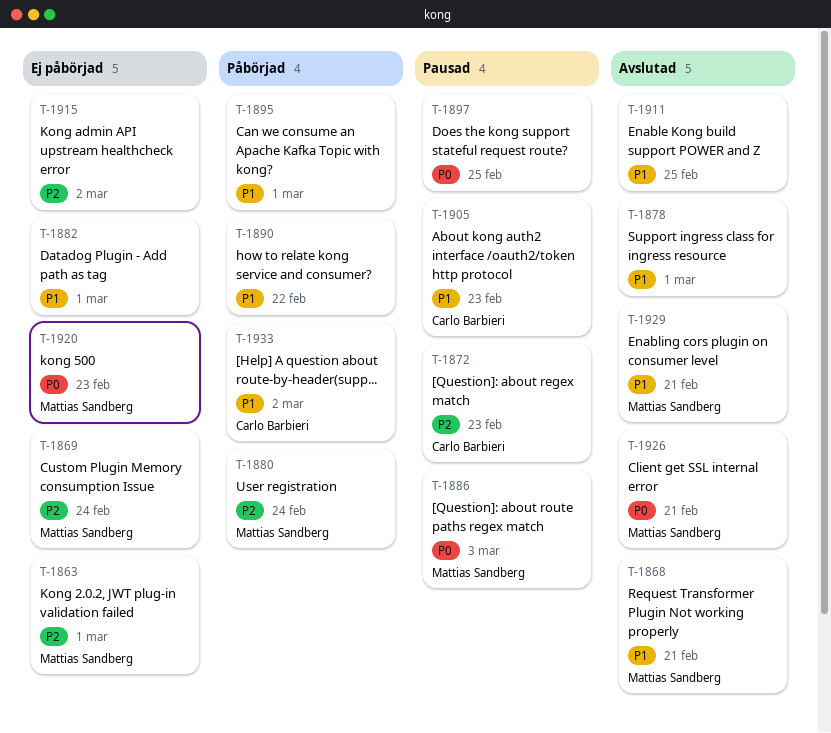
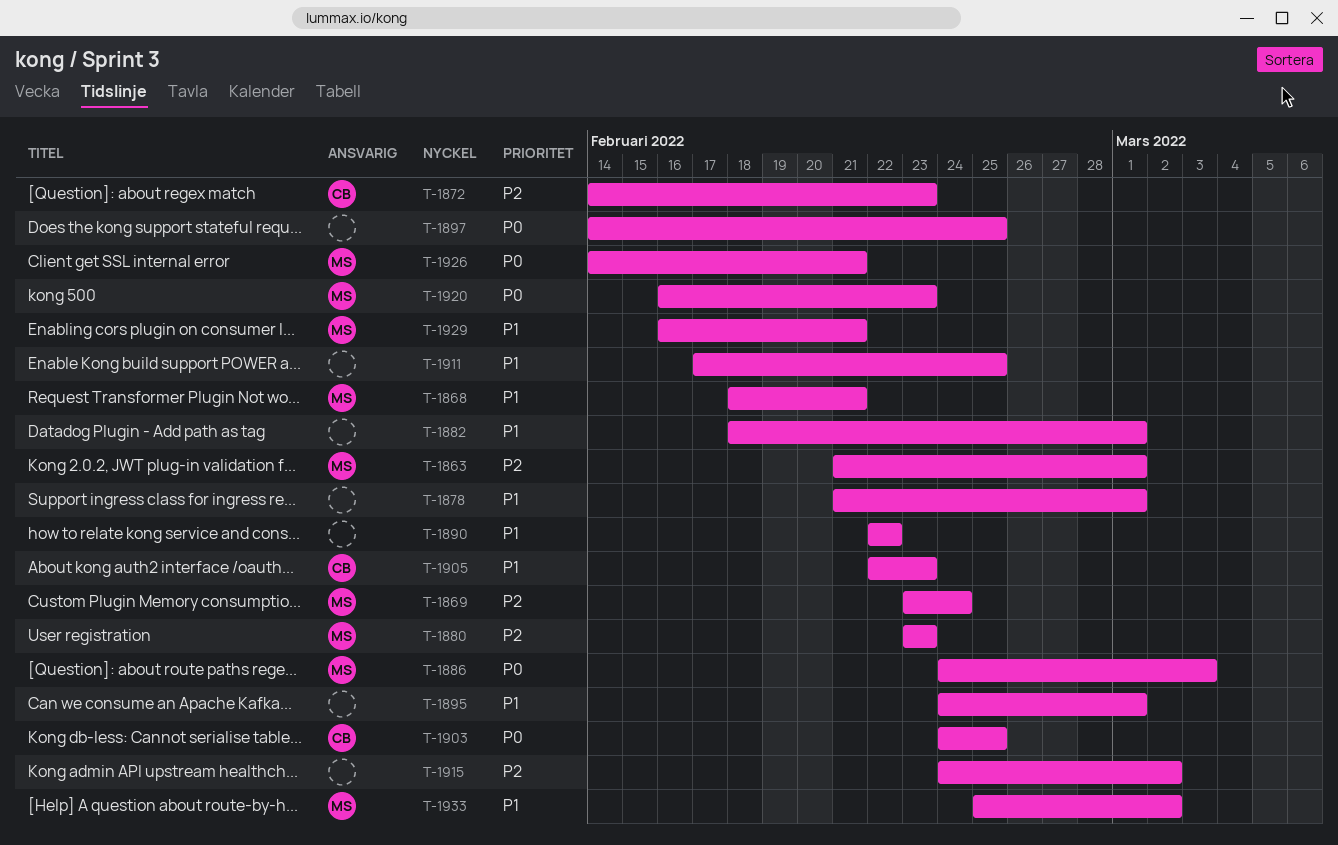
T-1880, due: Feb 24 -> Feb 23
T-1903: none -> present
T-1933, owner: Carlo Barbieri -> Mattias Sandberg

